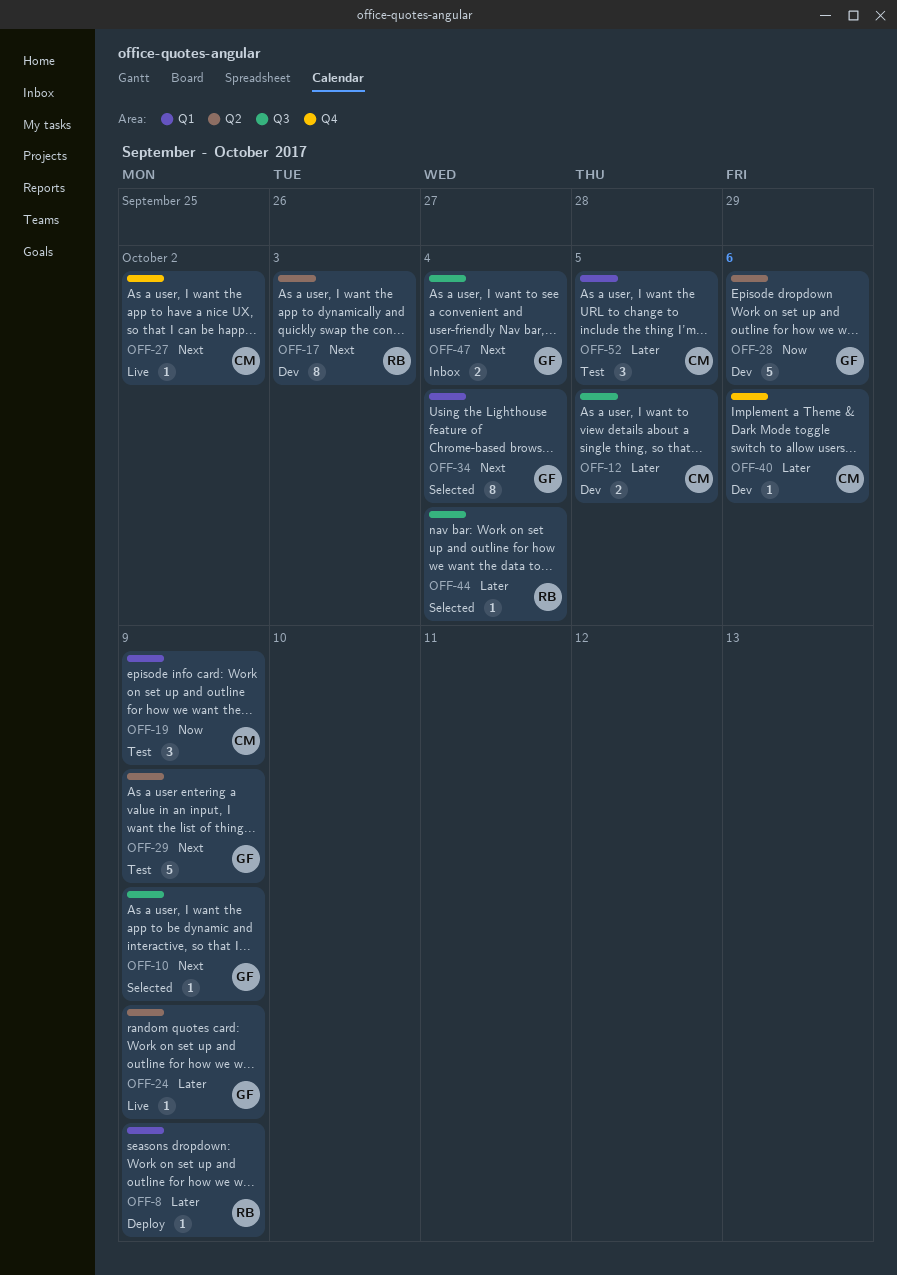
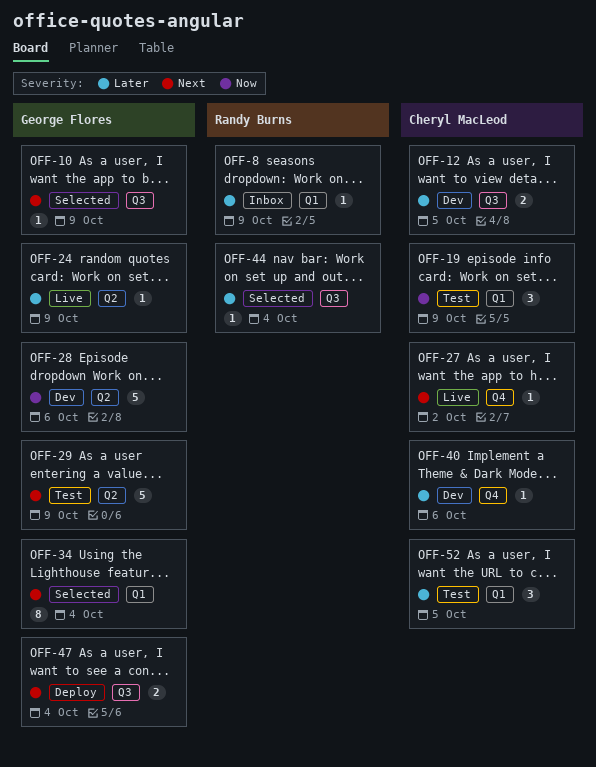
OFF-8, status: Deploy -> Inbox
OFF-17: present -> none
OFF-47, status: Inbox -> Deploy

